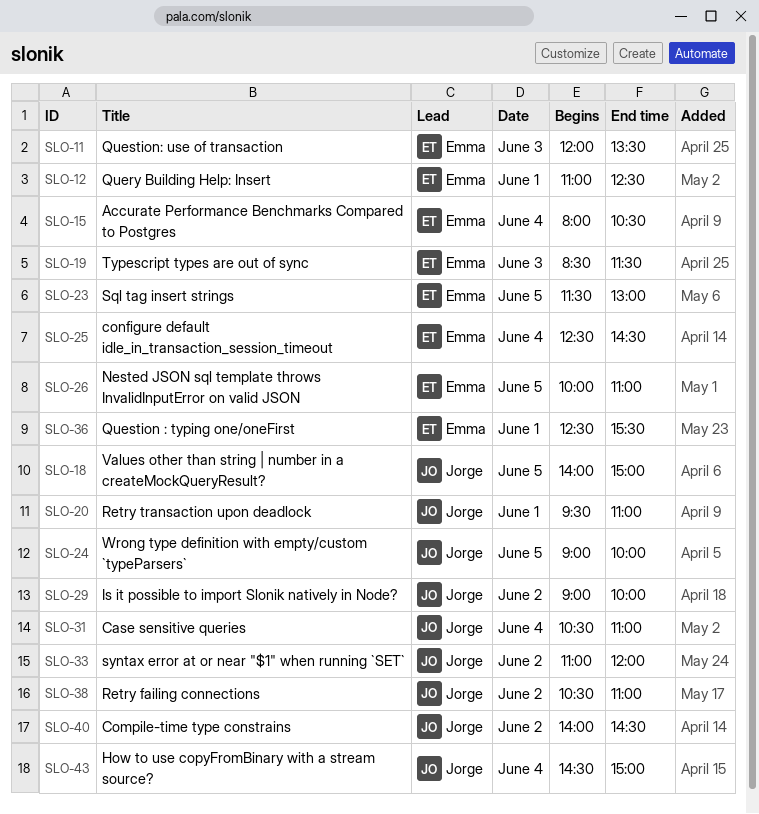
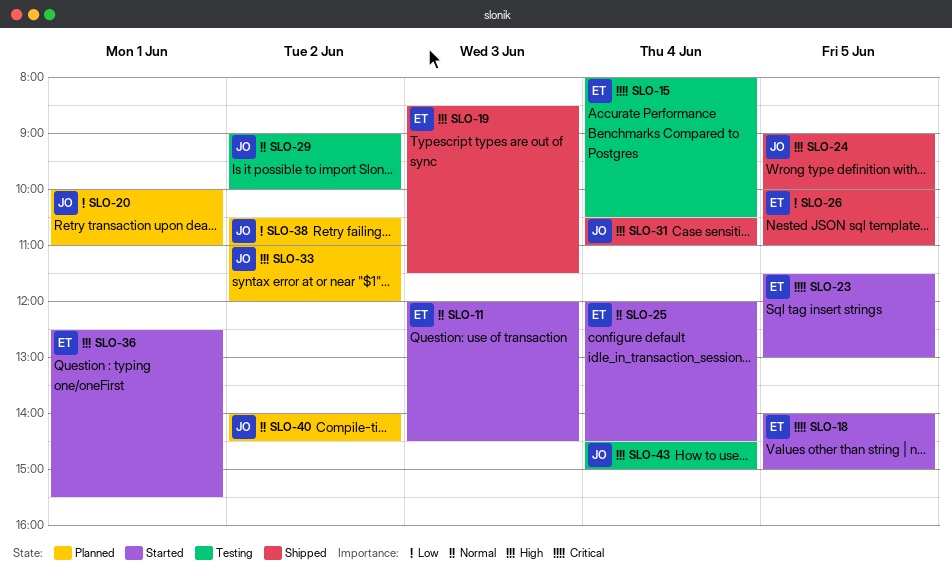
SLO-11, ends: 13:30 -> 14:30
SLO-12: present -> none
SLO-18, owner: Jorge -> Emma
SLO-20, begins: 09:30 -> 10:00
SLO-25, begins: 12:30 -> 12:00

